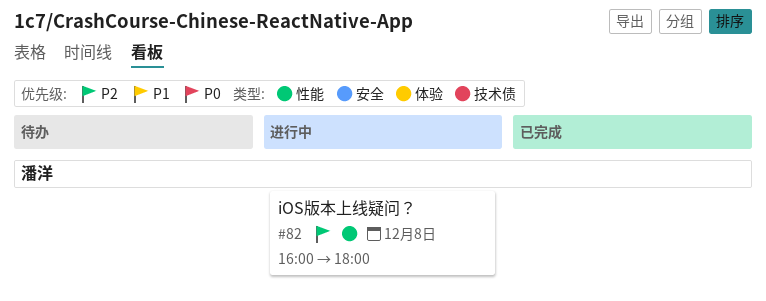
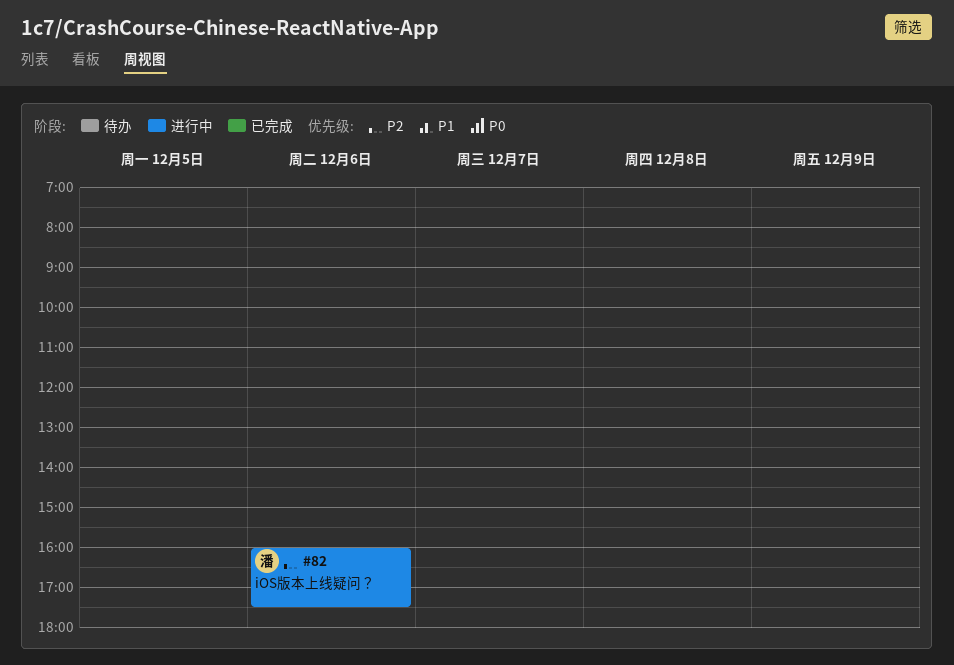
#82, day: Dec 8 -> Dec 6
#82, ends: 18:00 -> 17:30

